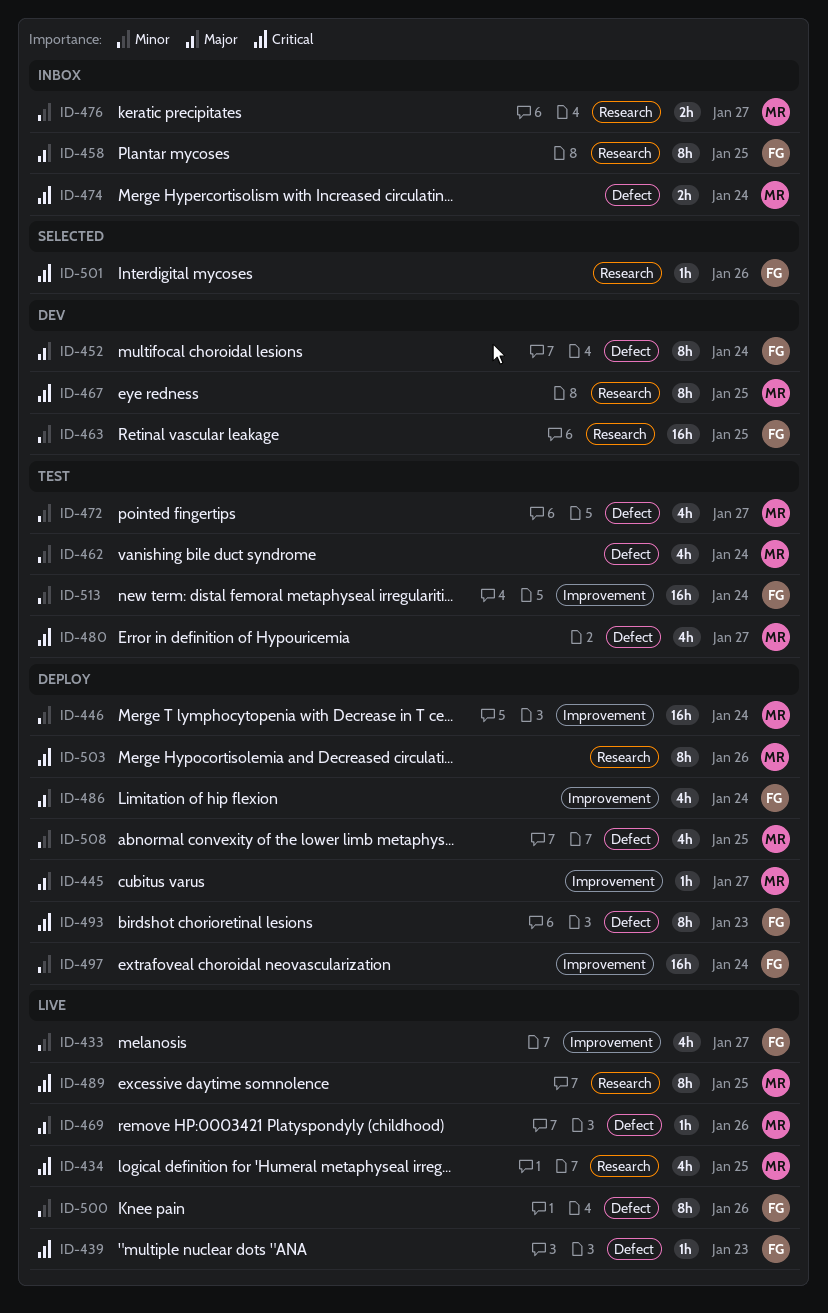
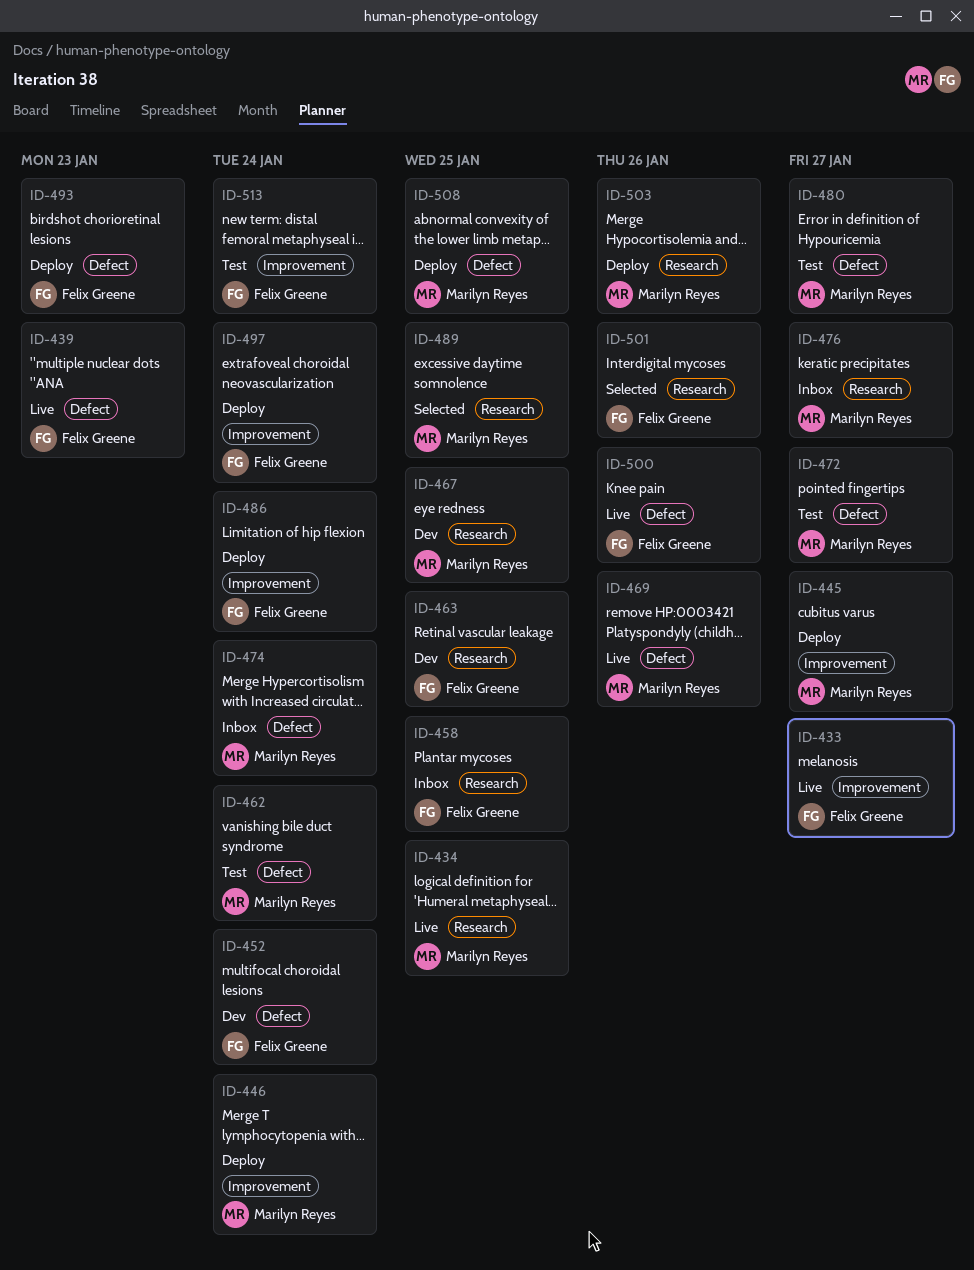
ID-489, status: Live -> Selected

